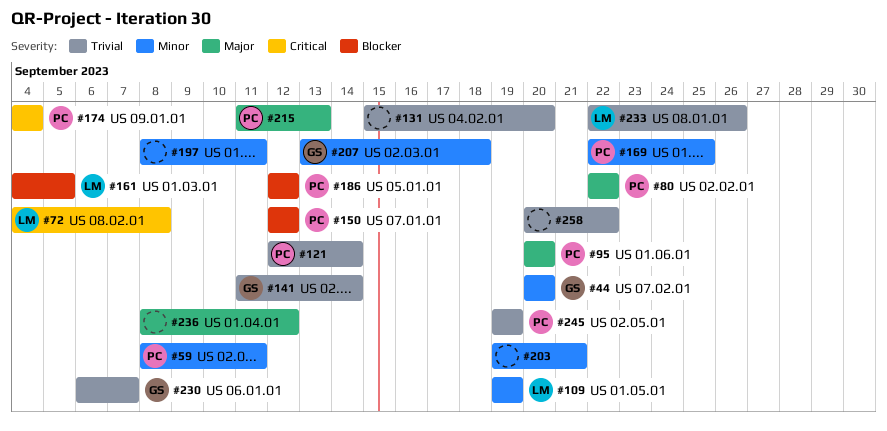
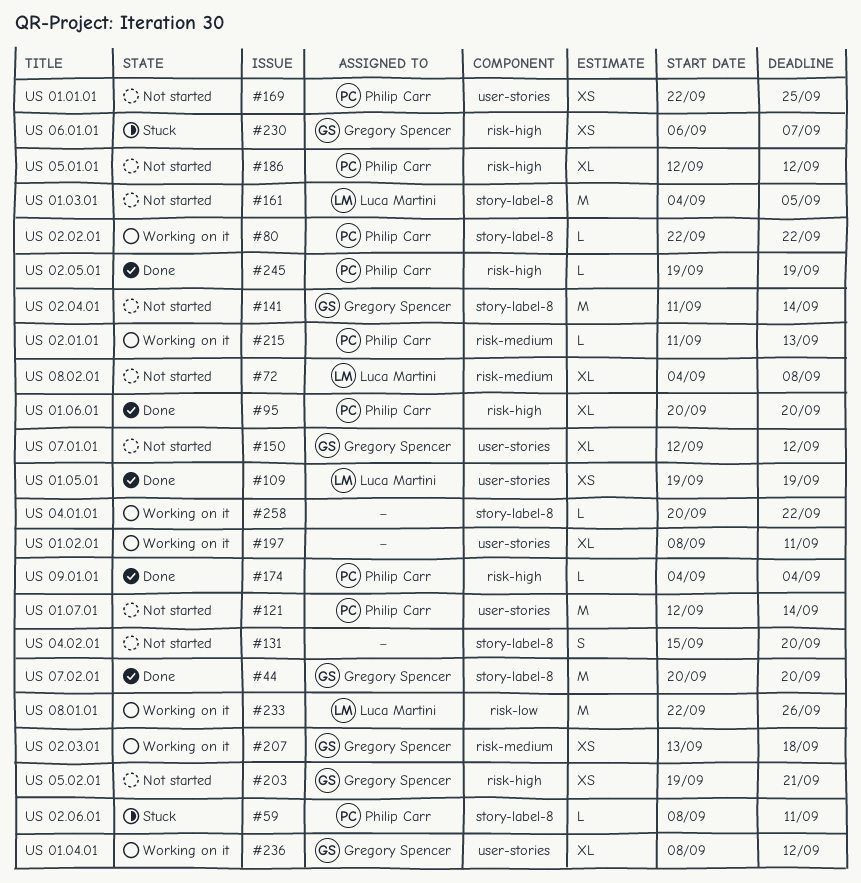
#150, owner: Philip Carr -> Gregory Spencer
#203, owner: none -> Gregory Spencer
#236, owner: none -> Gregory Spencer

